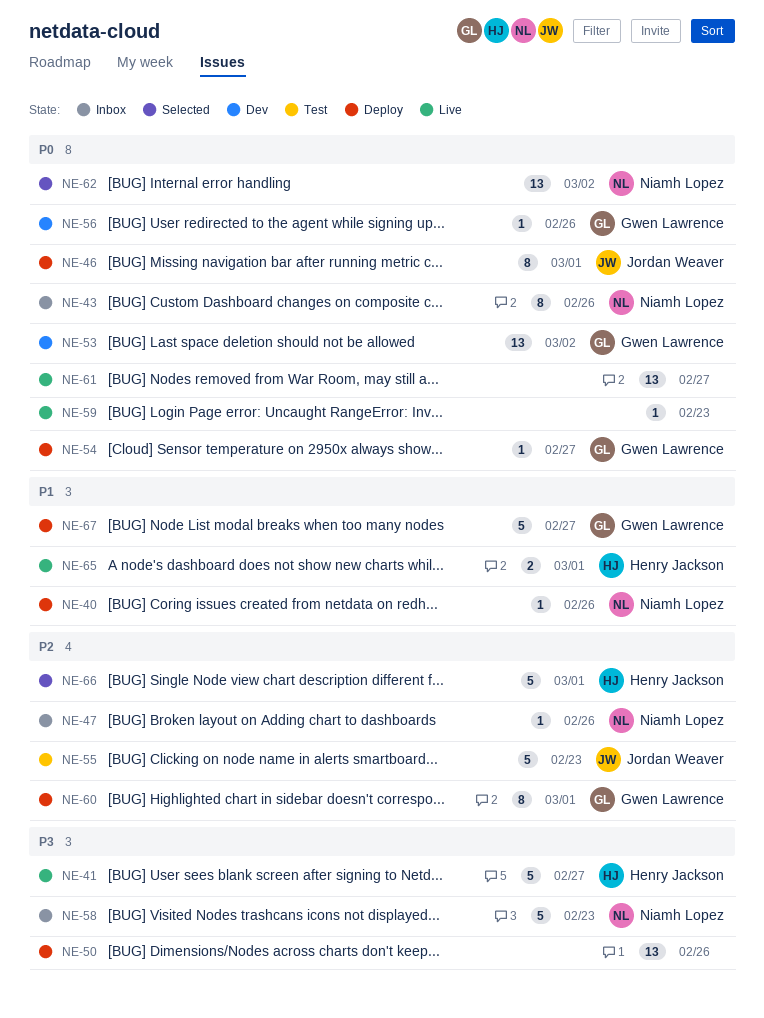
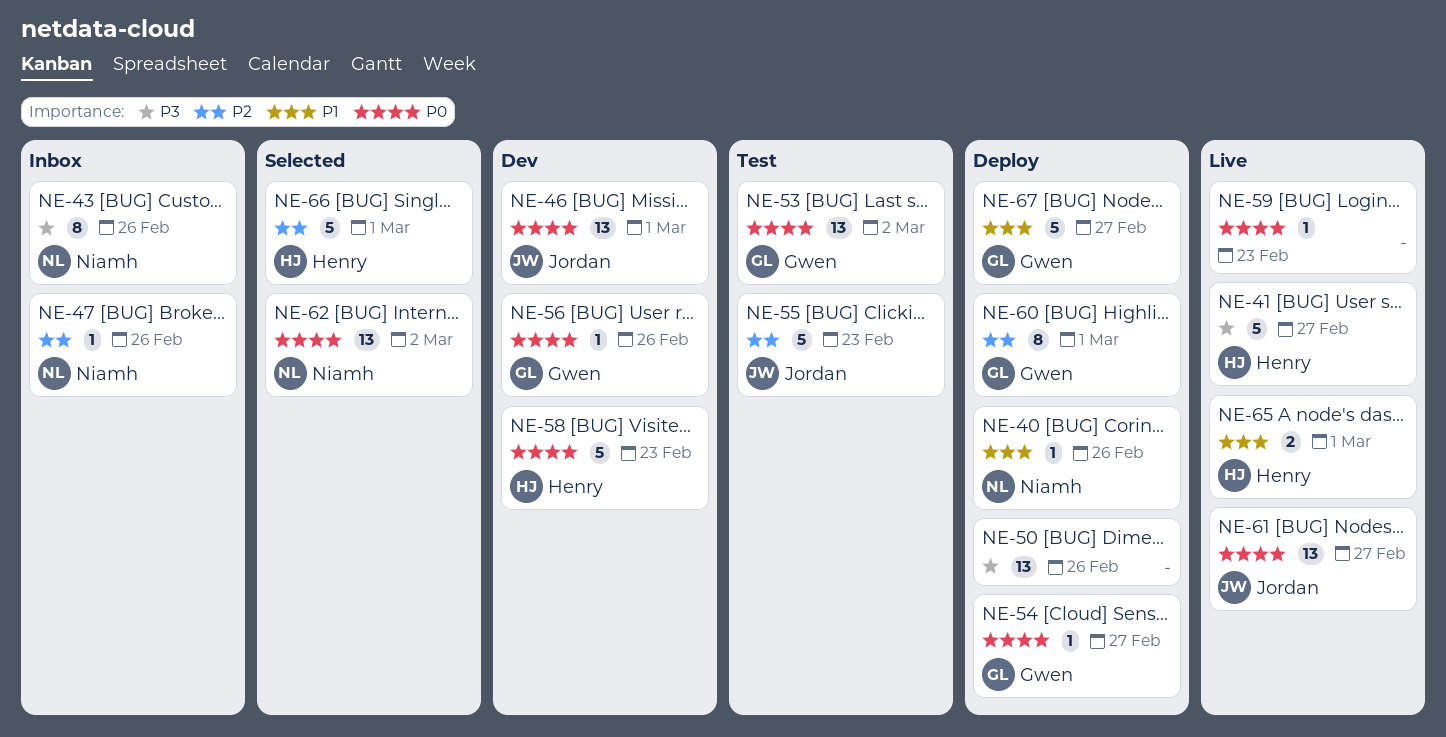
NE-43, priority: P0 -> P3
NE-46, status: Deploy -> Dev
NE-46, estimate: 8 -> 13
NE-53, status: Dev -> Test
NE-58, status: Inbox -> Dev
NE-58, owner: Niamh Lopez -> Henry Jackson
NE-58, priority: P3 -> P0
NE-61, owner: none -> Jordan Weaver

